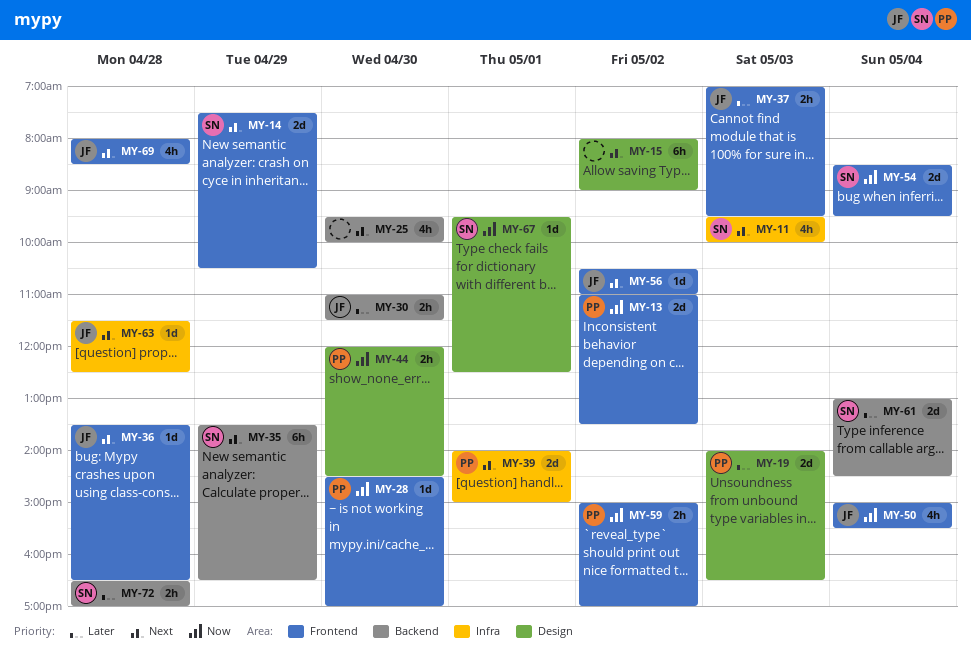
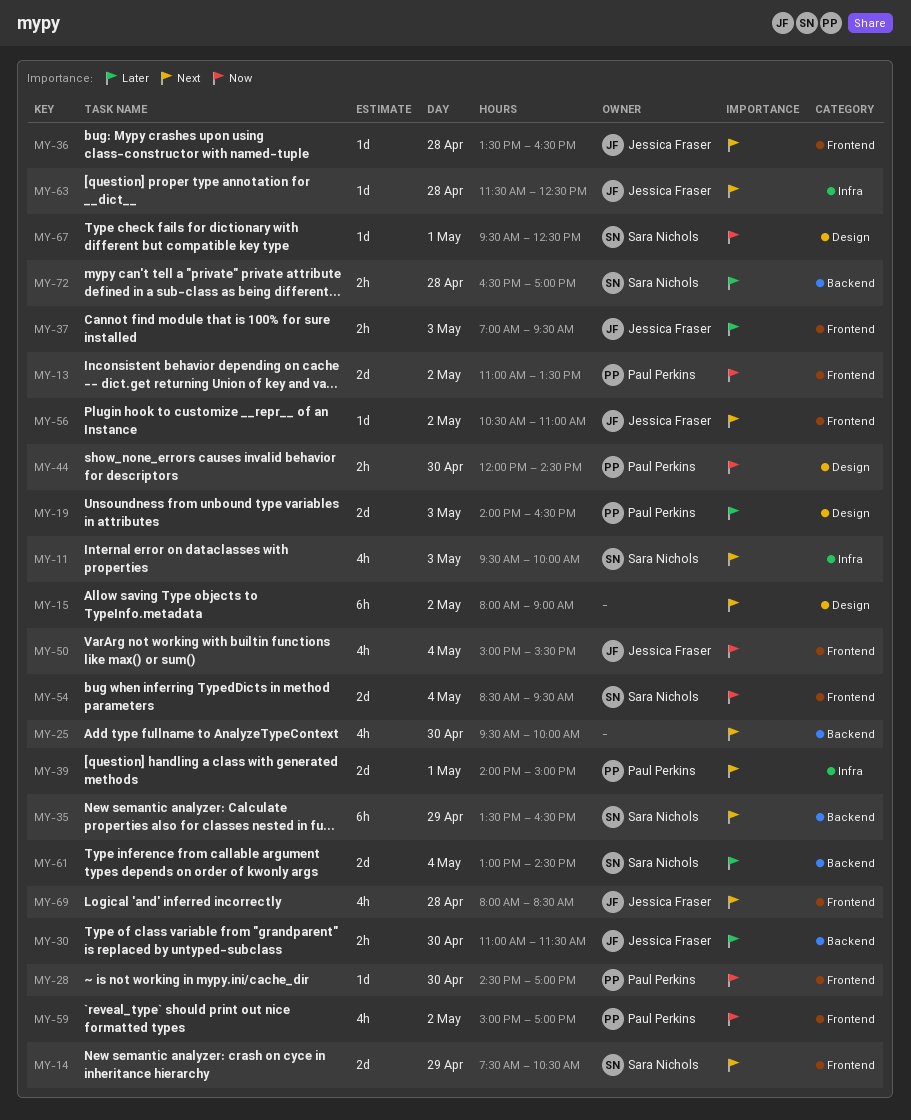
MY-59, estimate: 2h -> 4h

